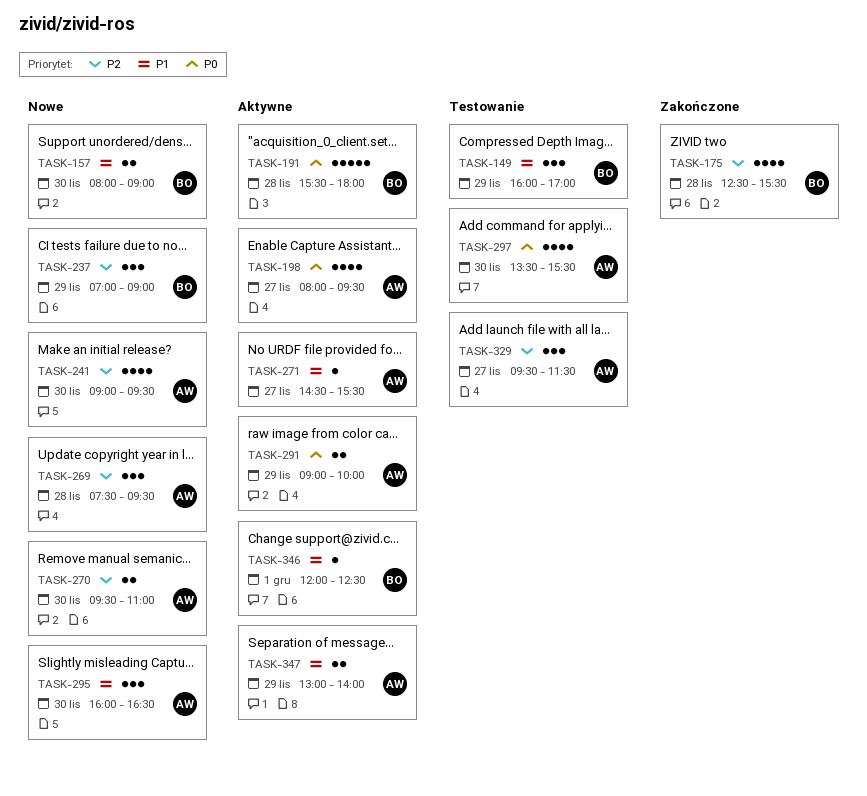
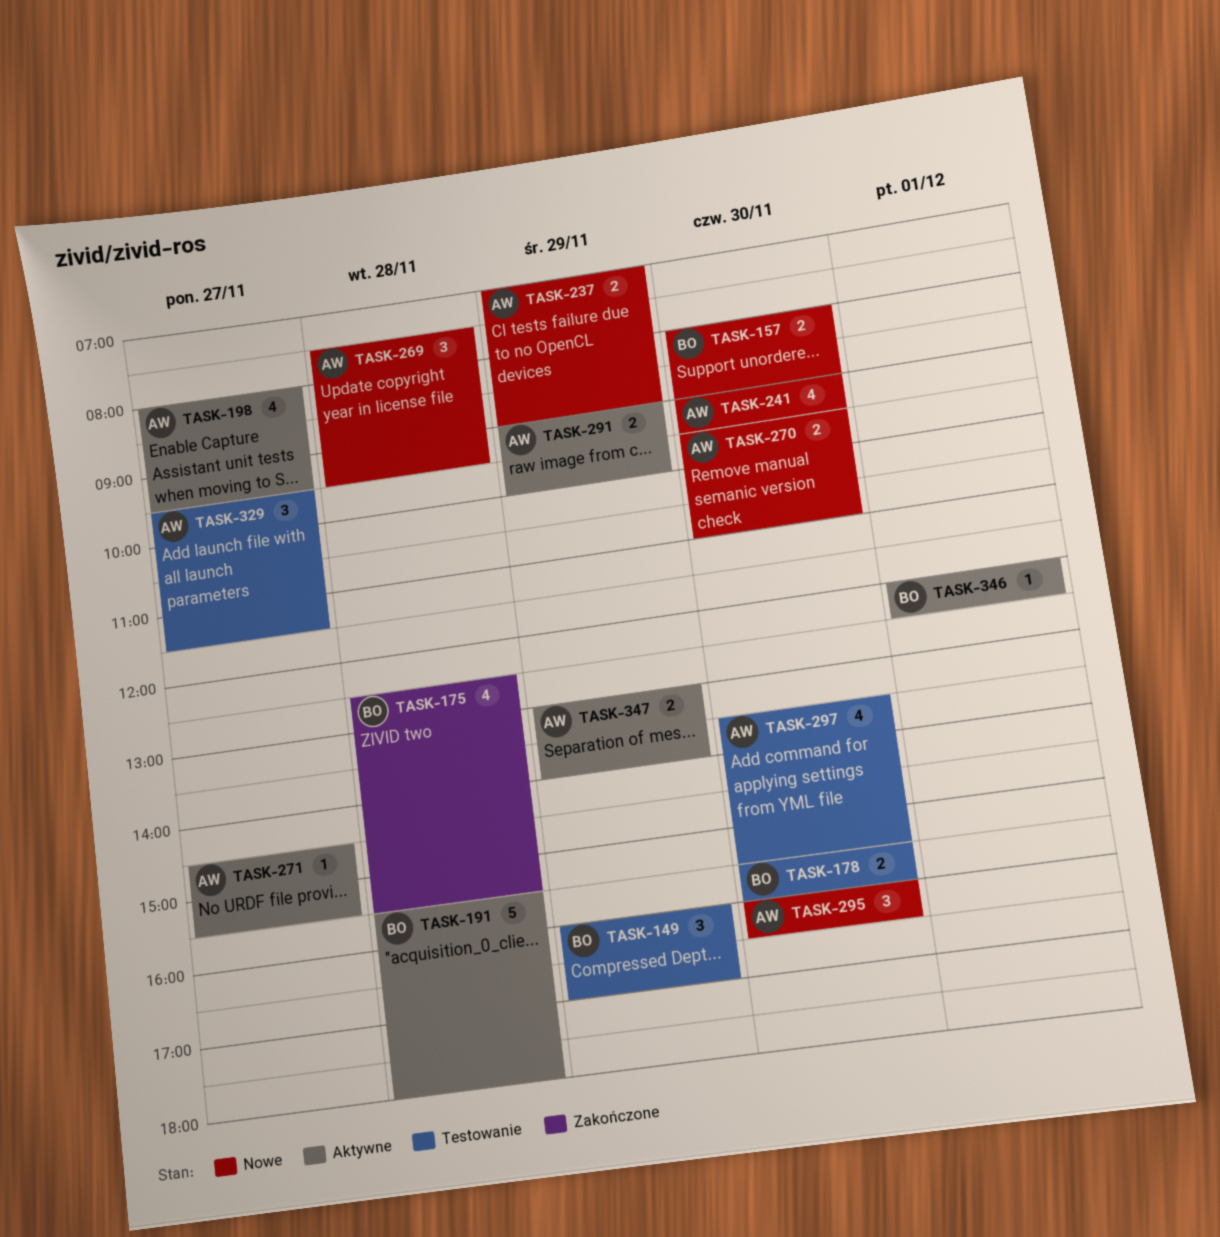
TASK-178: none -> present
TASK-237, owner: BO -> AW
TASK-237, estimate: 3 -> 2

